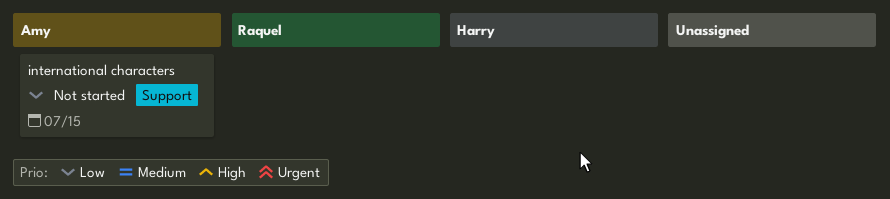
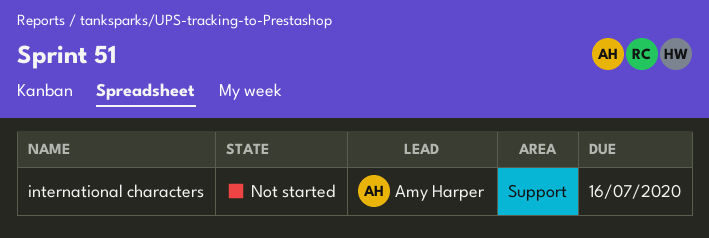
international characters, due: Jul 15 -> Jul 16

